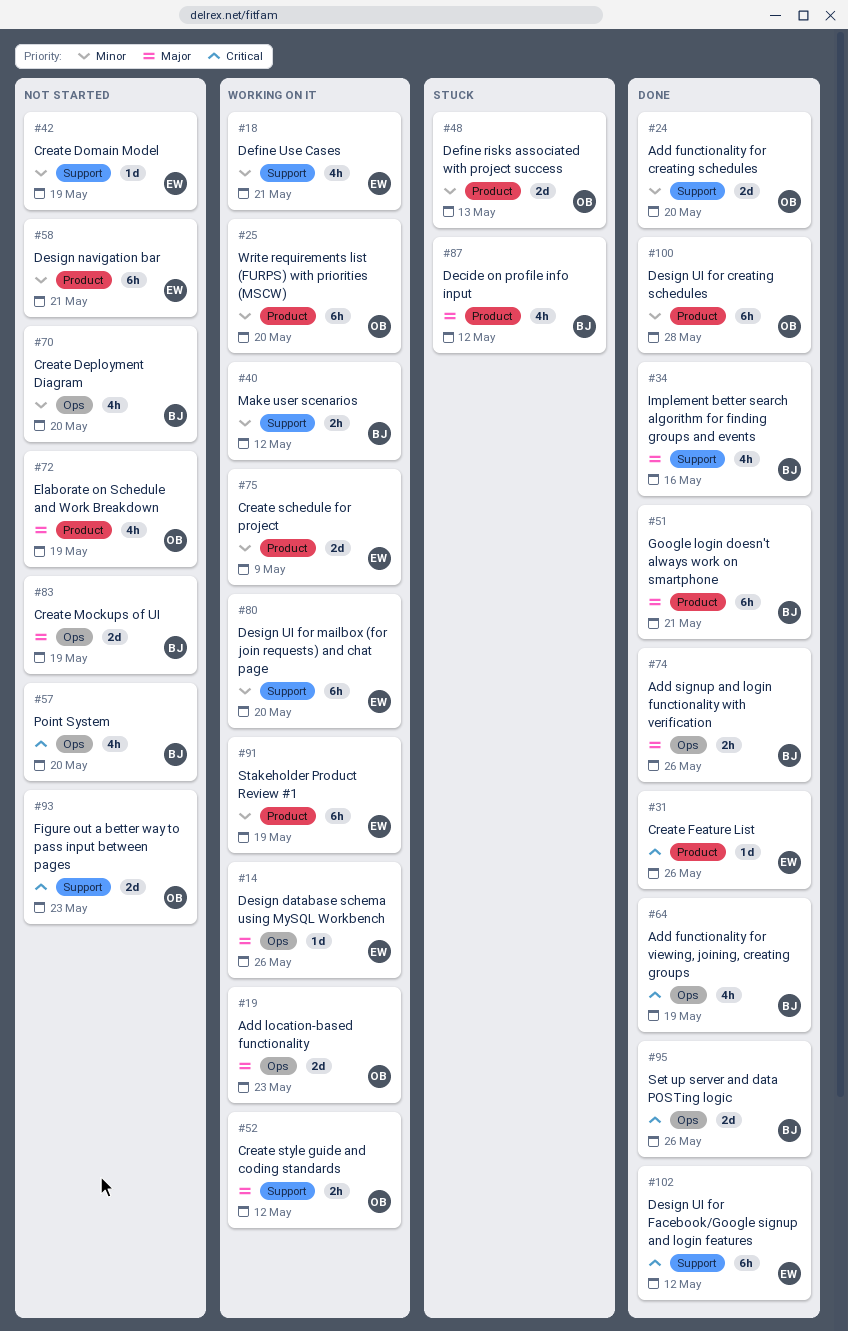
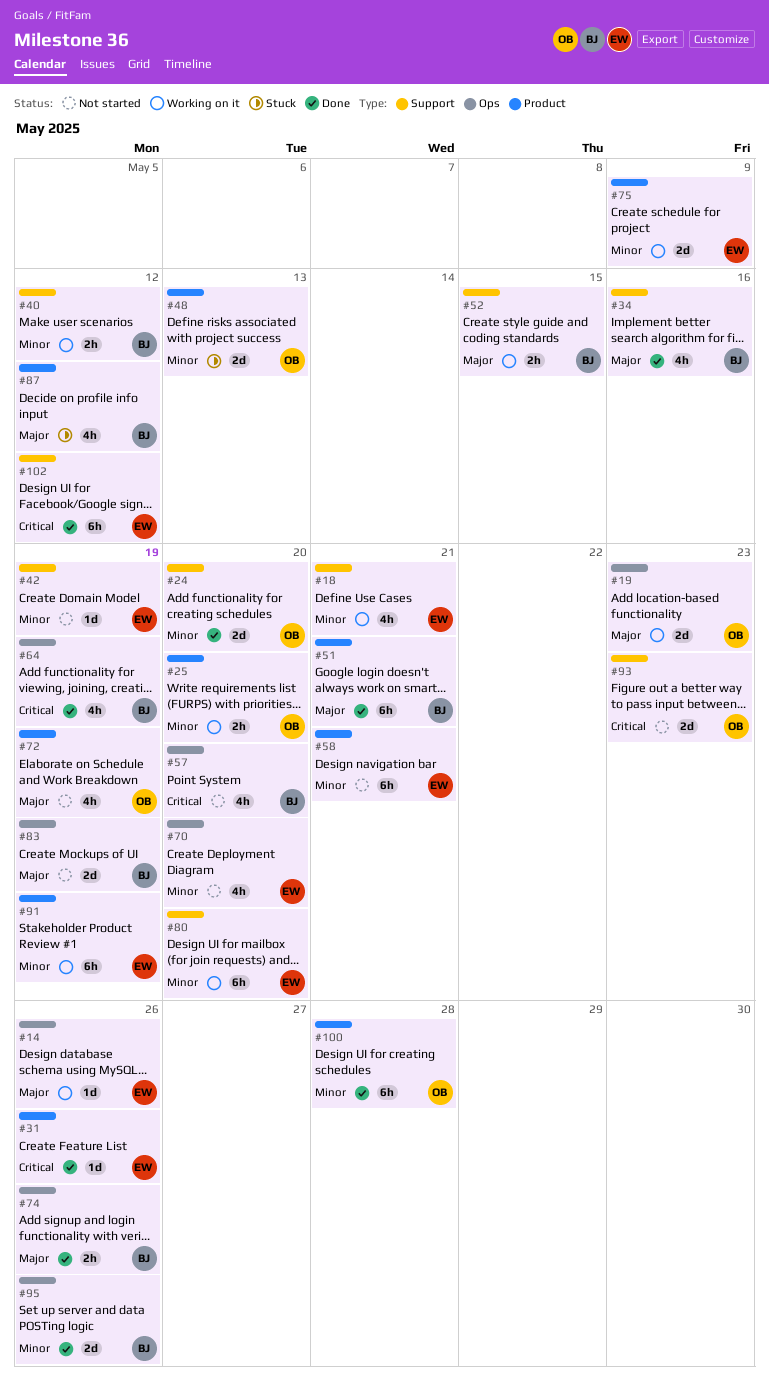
#25, estimate: 6h -> 2h
#52, owner: OB -> BJ
#52, due: May 12 -> May 15
#70, owner: BJ -> EW
#95, priority: Critical -> Minor

